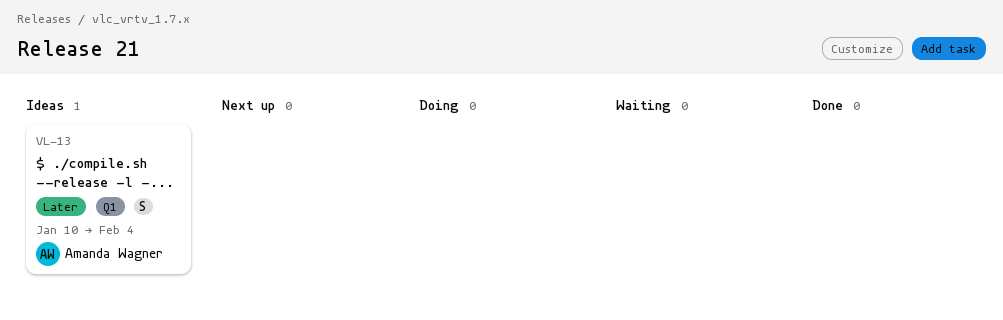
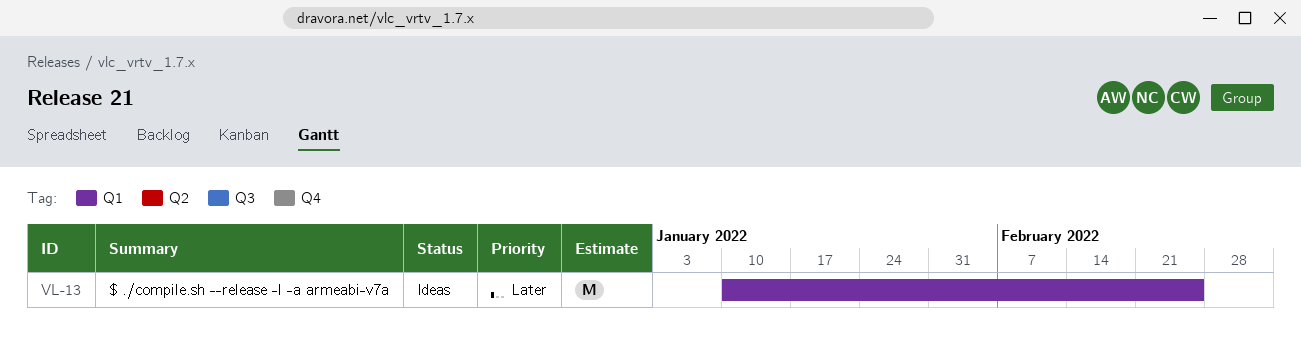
VL-13, estimate: S -> M
VL-13, due: Feb 4 -> Feb 25

